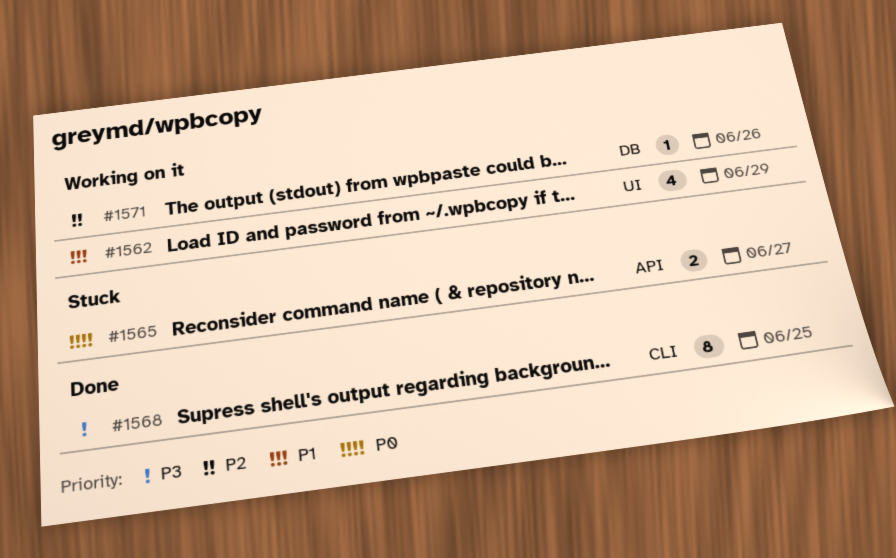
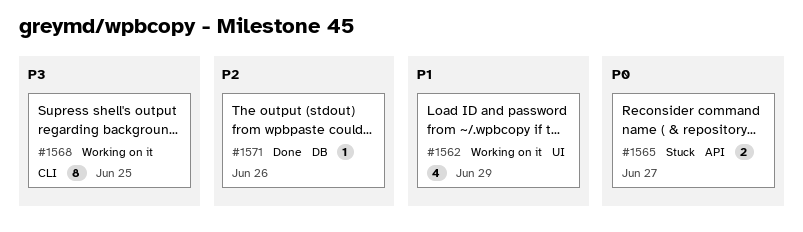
#1568, status: Done -> Working on it
#1571, status: Working on it -> Done

